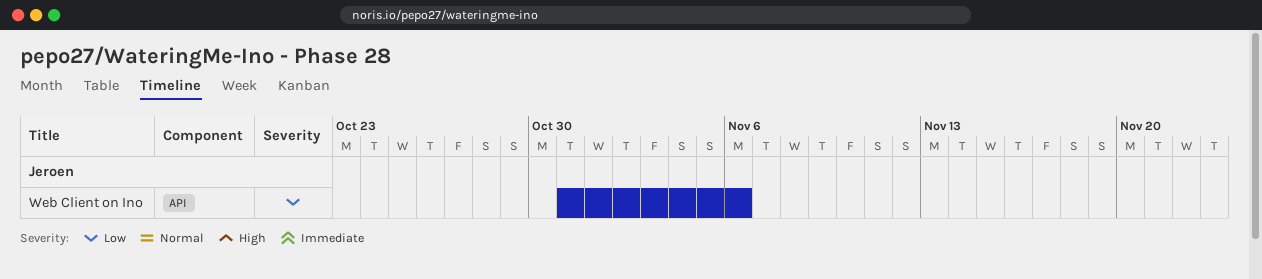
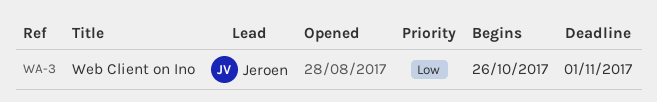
Web Client on Ino, start: Oct 31 -> Oct 26
Web Client on Ino, due: Nov 6 -> Nov 1

